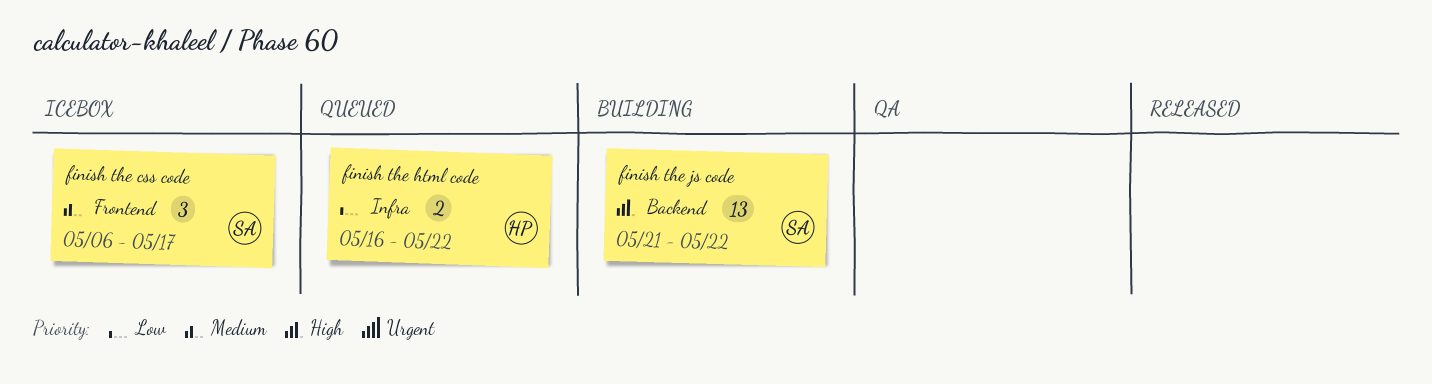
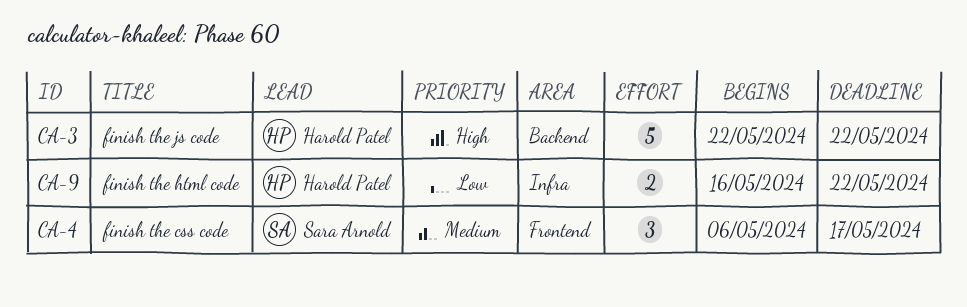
finish the js code, owner: Sara Arnold -> Harold Patel
finish the js code, estimate: 13 -> 5
finish the js code, start: May 21 -> May 22

